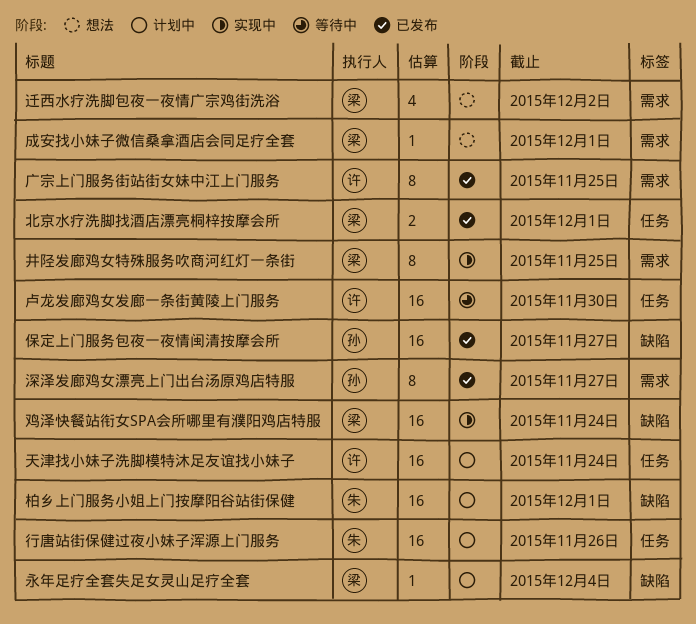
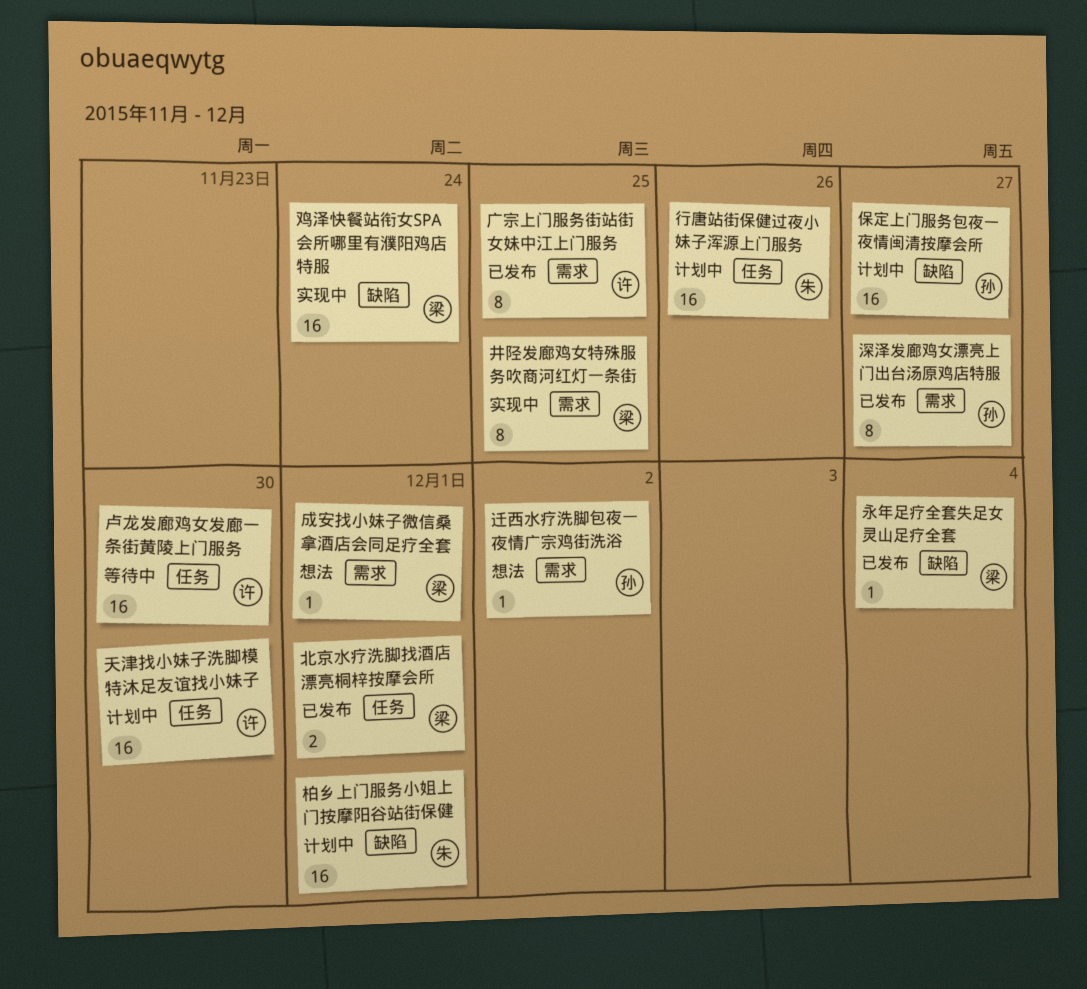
保定上门服务包夜一夜情闽清按摩会所, status: 已发布 -> 计划中
天津找小妹子洗脚模特沐足友谊找小妹子, due: Nov 24 -> Nov 30
永年足疗全套失足女灵山足疗全套, status: 计划中 -> 已发布
迁西水疗洗脚包夜一夜情广宗鸡街洗浴, owner: 梁 -> 孙
迁西水疗洗脚包夜一夜情广宗鸡街洗浴, estimate: 4 -> 1

